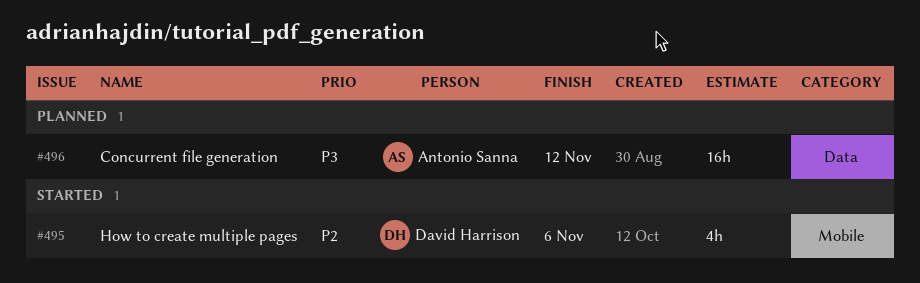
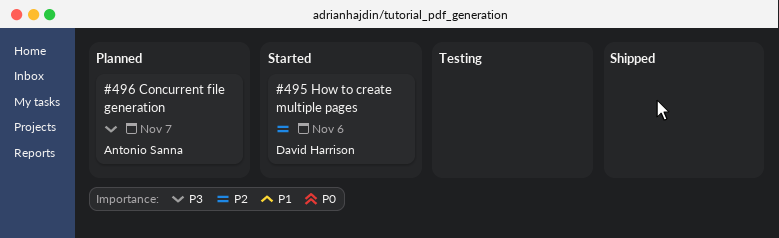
#496, due: Nov 12 -> Nov 7

